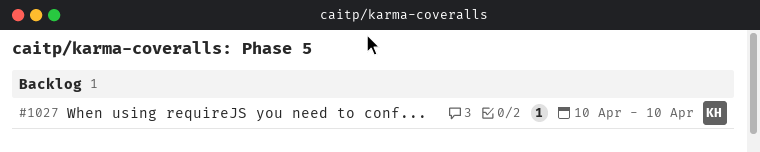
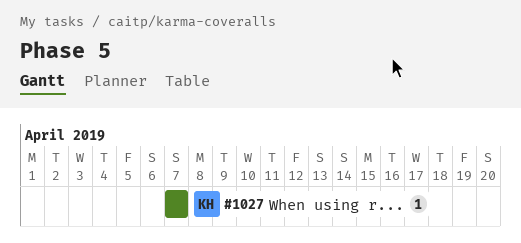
#1027, start: Apr 10 -> Apr 7
#1027, due: Apr 10 -> Apr 7

